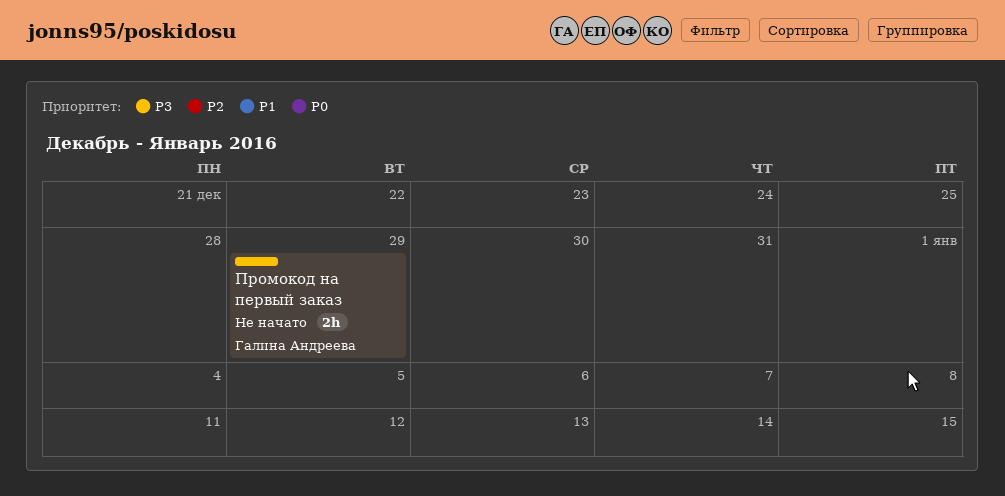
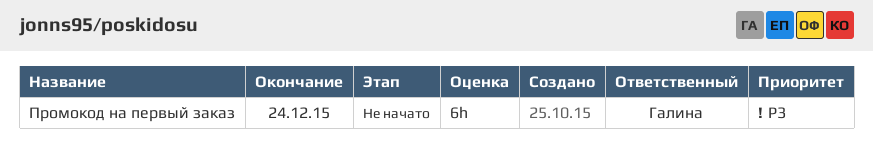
Промокод на первый заказ, estimate: 2h -> 6h
Промокод на первый заказ, due: Dec 29 -> Dec 24

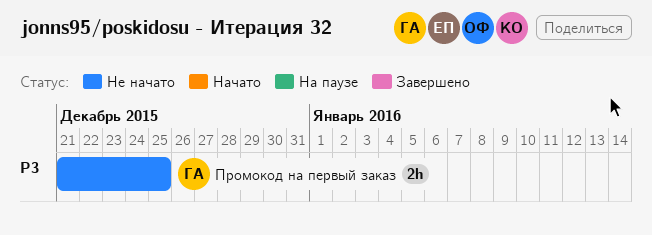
Промокод на первый заказ, estimate: 6h -> 2h
Промокод на первый заказ, due: Dec 24 -> Dec 25

